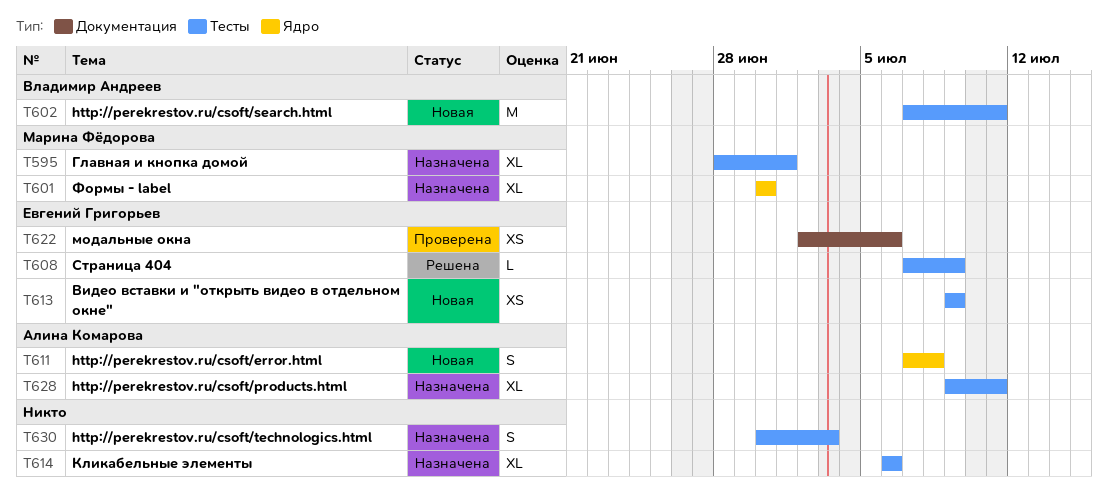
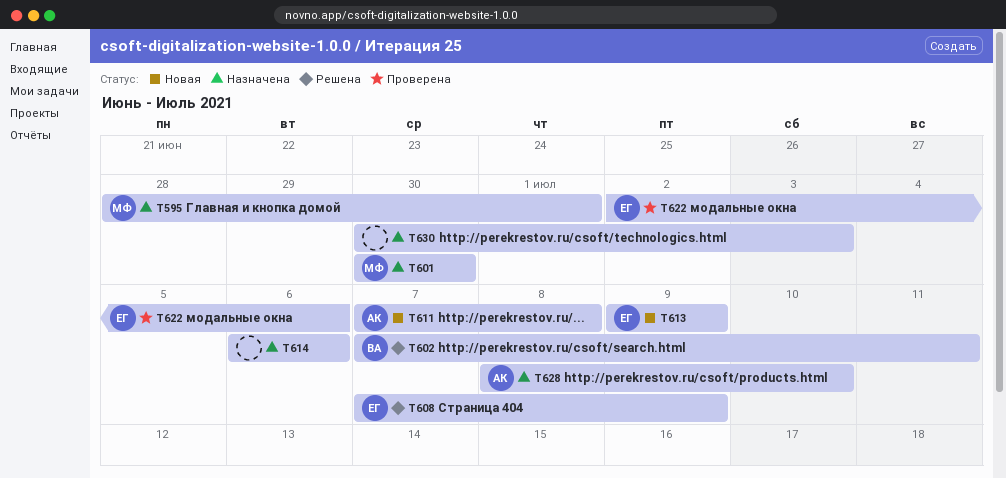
T602, status: Новая -> Решена
T628, start: Jul 9 -> Jul 8
T628, due: Jul 11 -> Jul 10

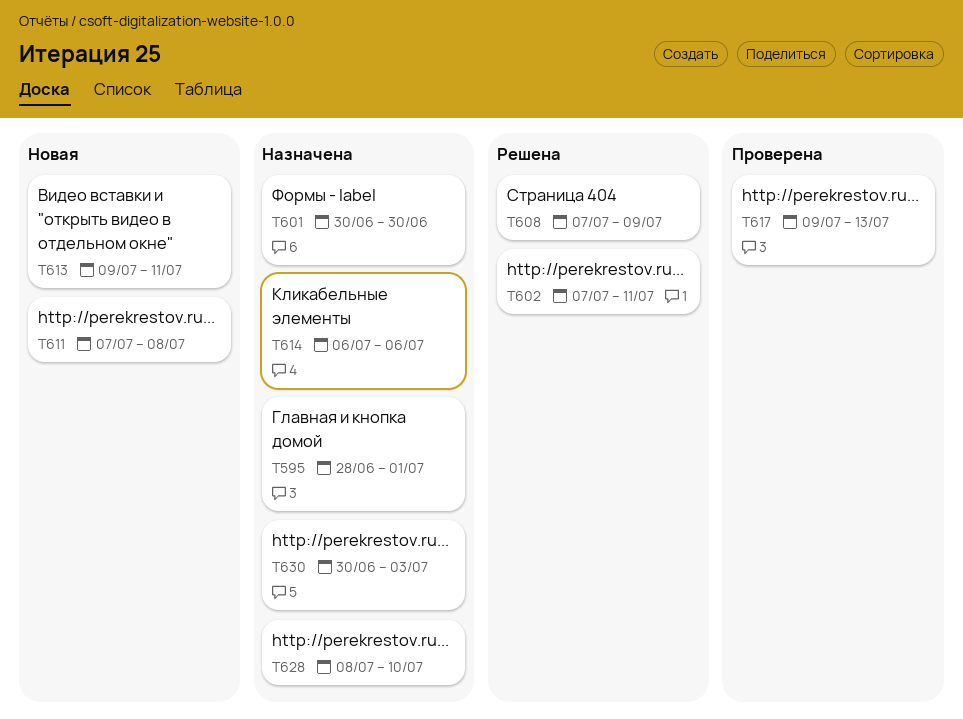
T613, due: Jul 9 -> Jul 11
T617: none -> present
T622: present -> none

